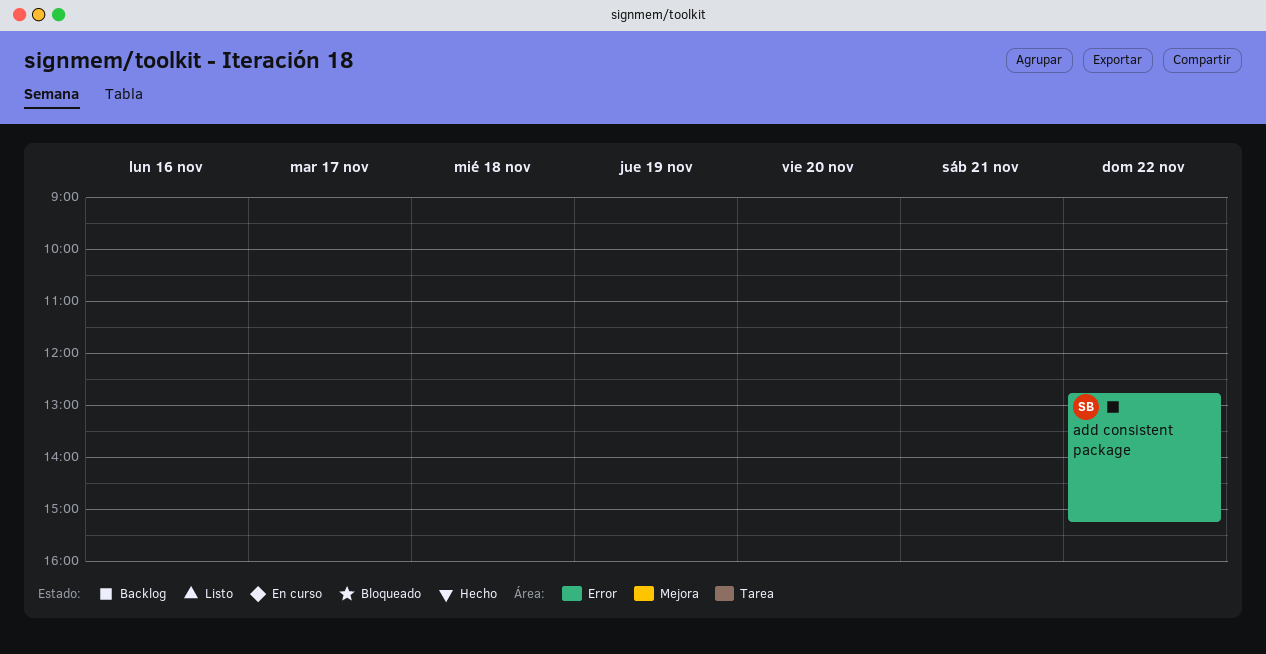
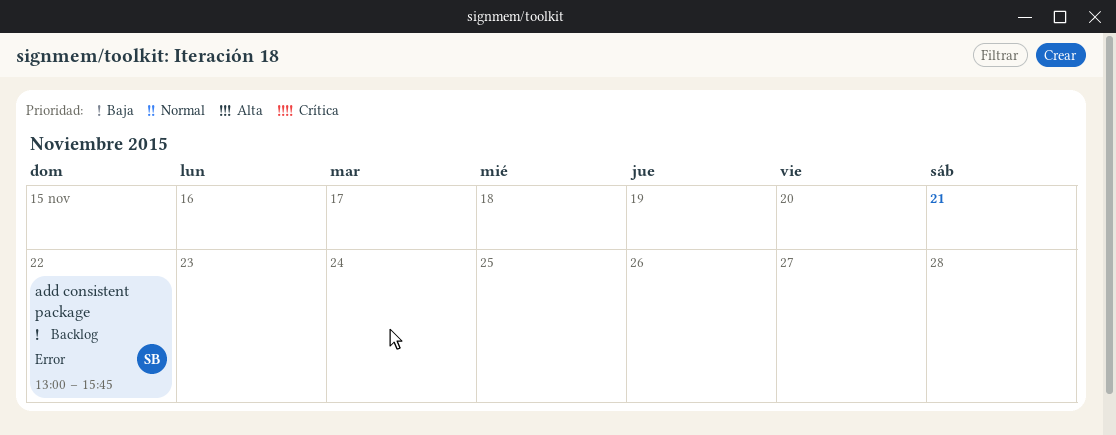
add consistent package, begins: 12:45 -> 13:00
add consistent package, ends: 15:15 -> 15:45

